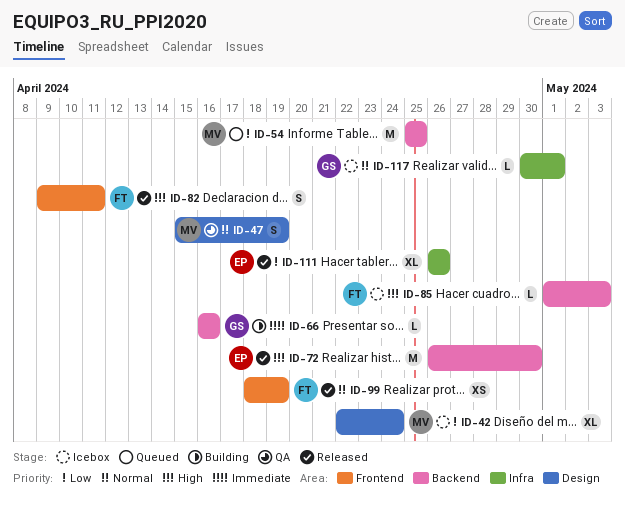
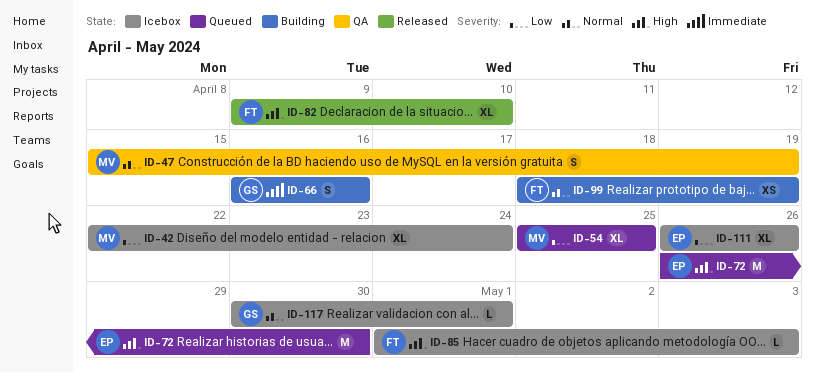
ID-54, estimate: M -> XL
ID-66, estimate: L -> S
ID-72, status: Released -> Queued
ID-82, estimate: S -> XL
ID-82, due: Apr 11 -> Apr 10
ID-99, status: Released -> Building
ID-111, status: Released -> Icebox

